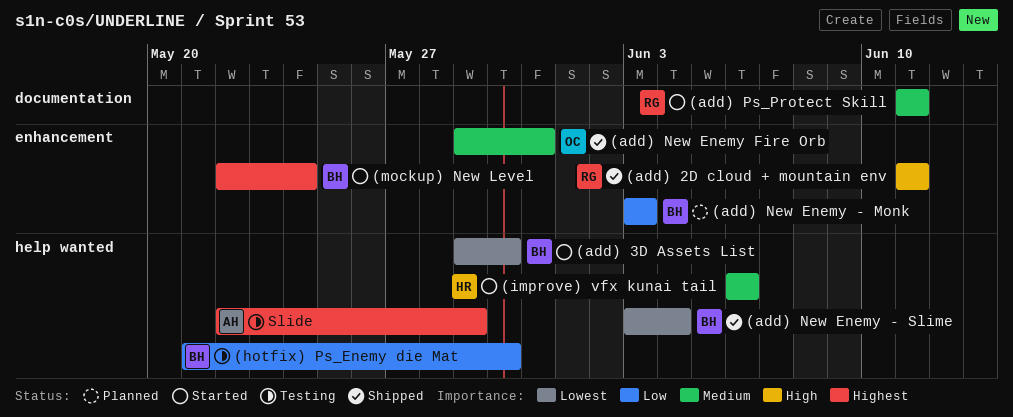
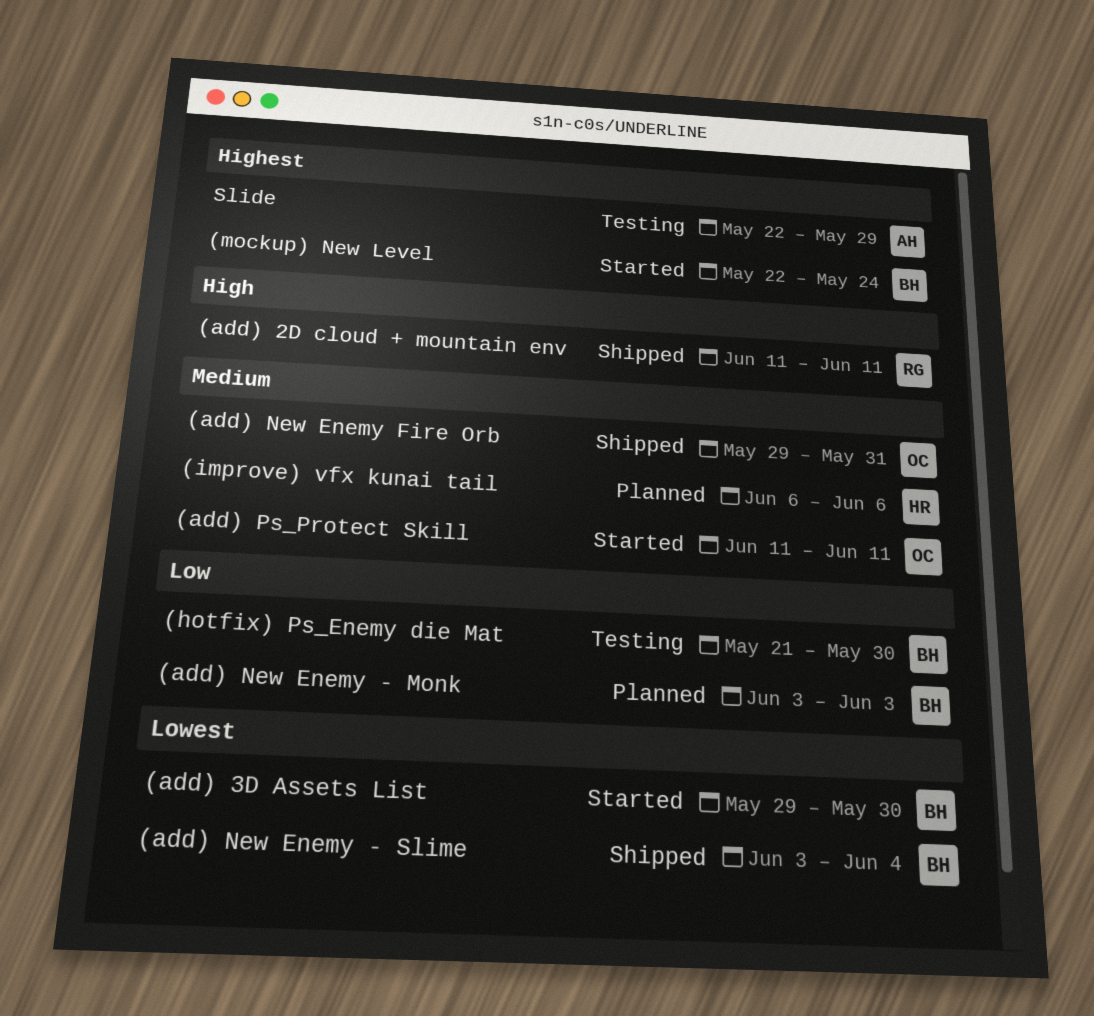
(add) Ps_Protect Skill, owner: RG -> OC
(improve) vfx kunai tail, status: Started -> Planned

